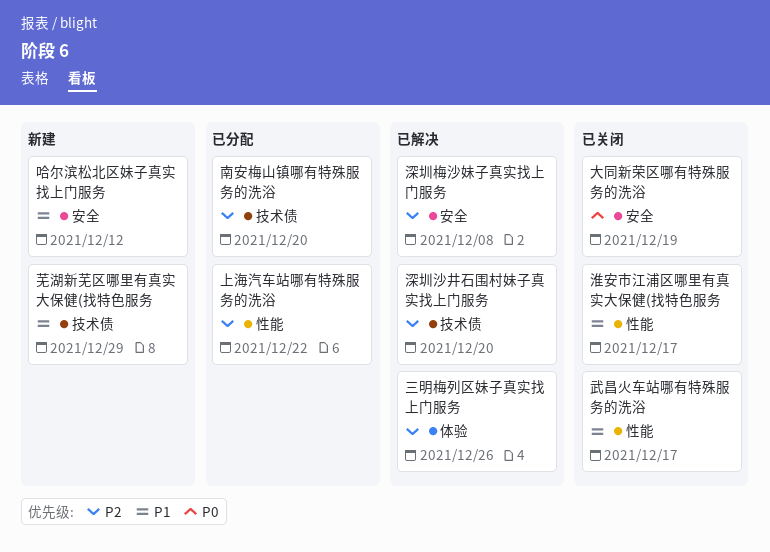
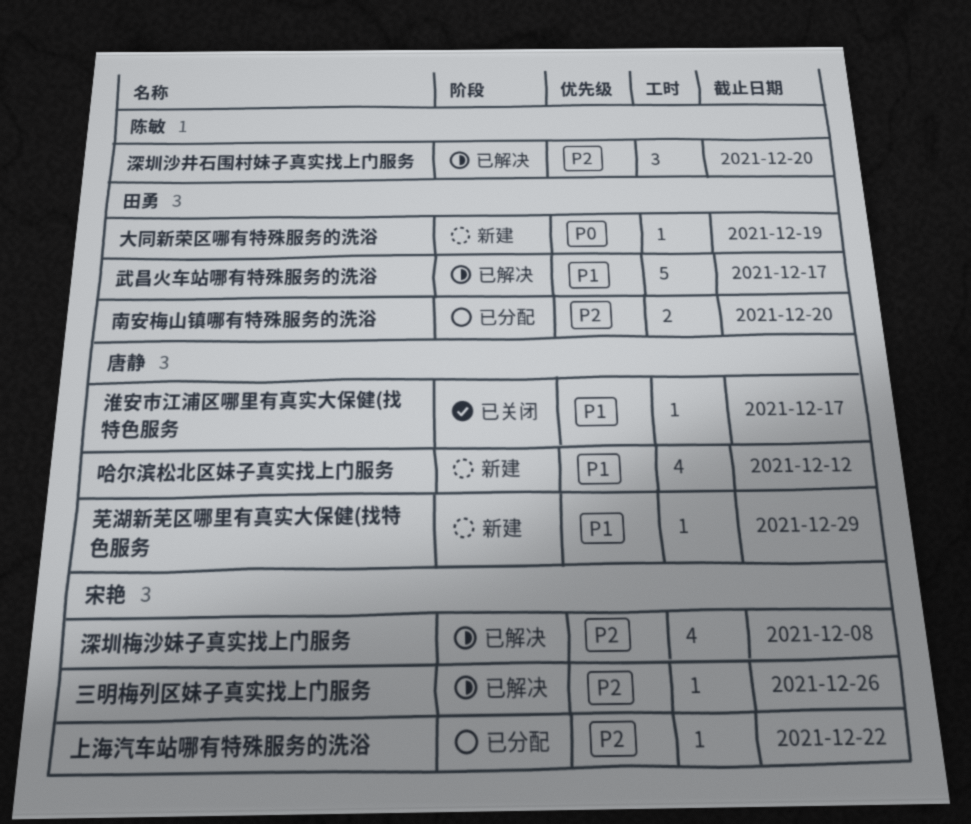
大同新荣区哪有特殊服务的洗浴, status: 已关闭 -> 新建
武昌火车站哪有特殊服务的洗浴, status: 已关闭 -> 已解决

